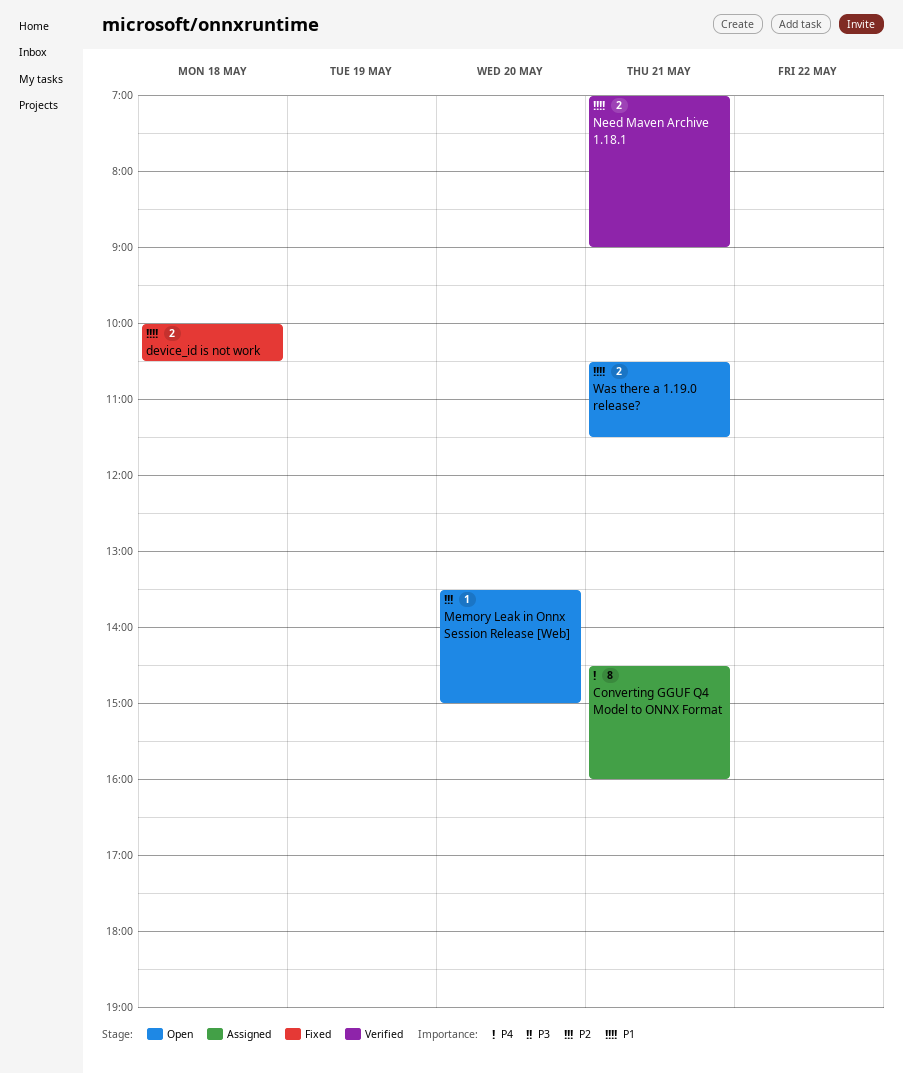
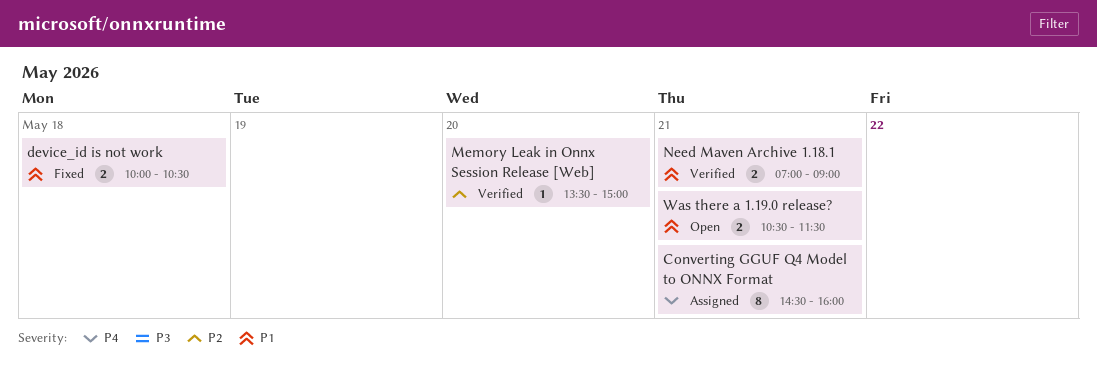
Memory Leak in Onnx Session Release [Web], status: Open -> Verified

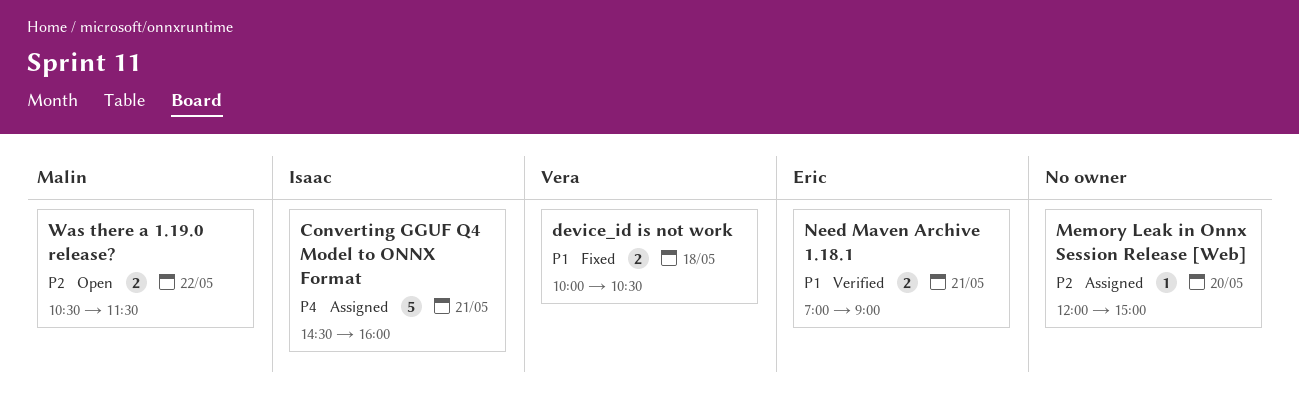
Converting GGUF Q4 Model to ONNX Format, estimate: 8 -> 5
Memory Leak in Onnx Session Release [Web], status: Verified -> Assigned
Memory Leak in Onnx Session Release [Web], begins: 13:30 -> 12:00
Was there a 1.19.0 release?, priority: P1 -> P2
Was there a 1.19.0 release?, day: May 21 -> May 22

